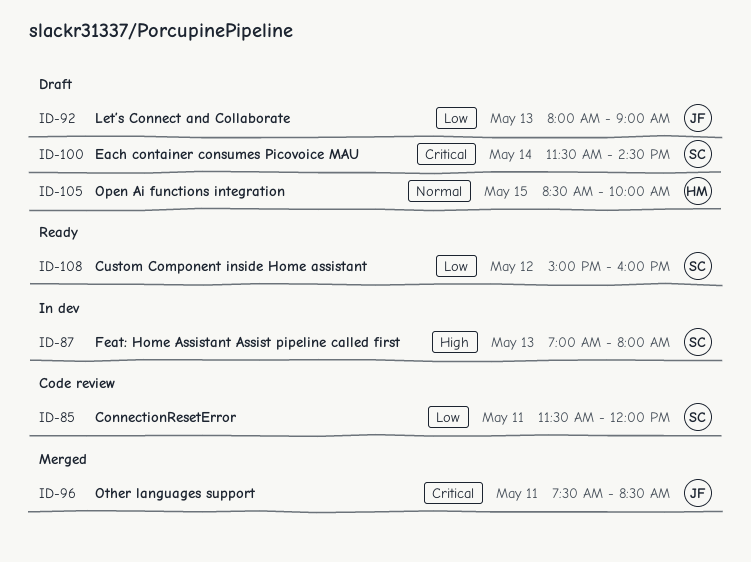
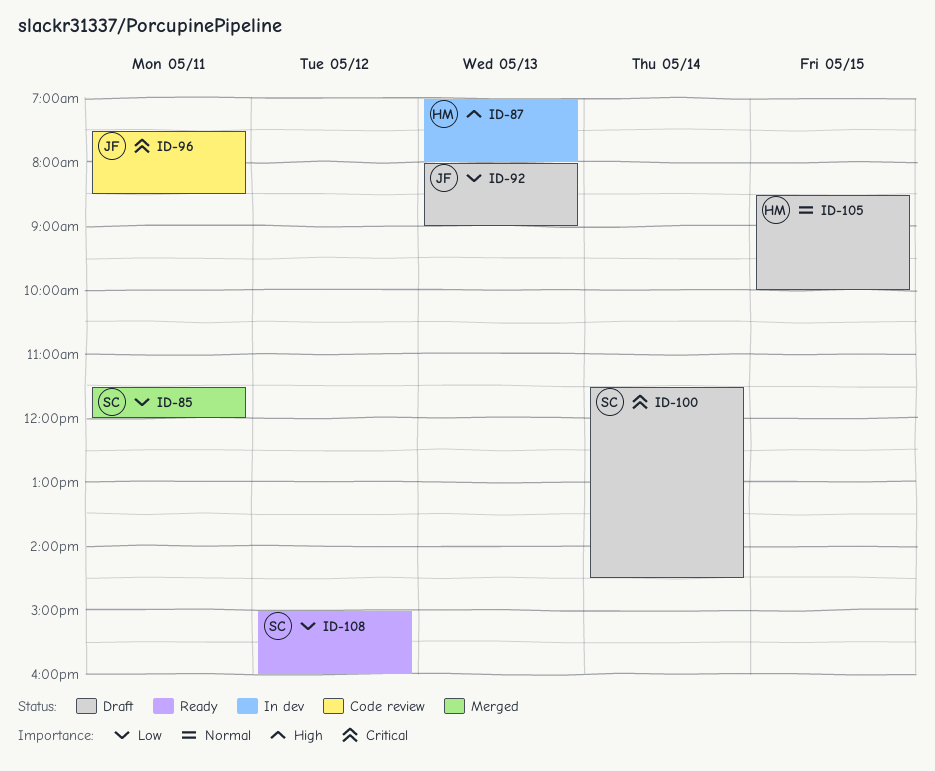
ID-85, status: Code review -> Merged
ID-87, owner: SC -> HM
ID-96, status: Merged -> Code review

